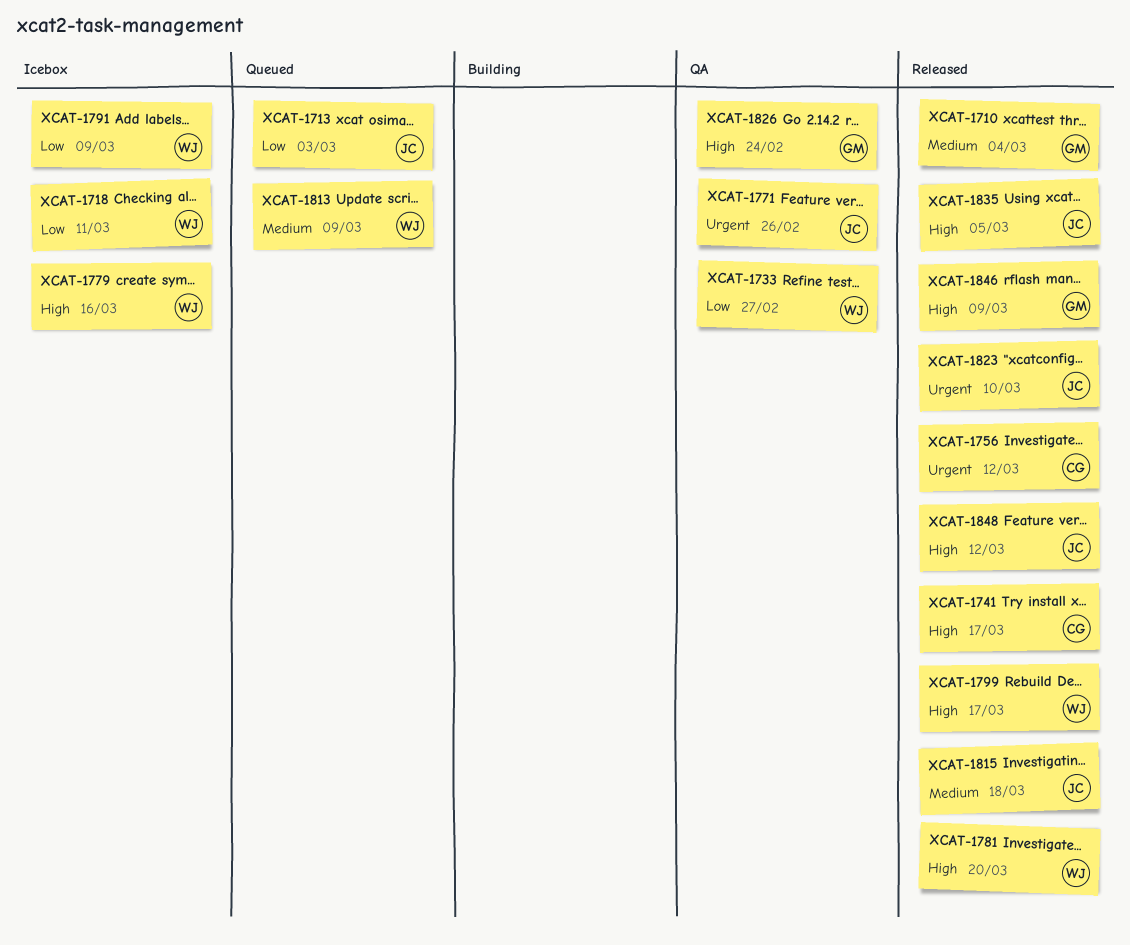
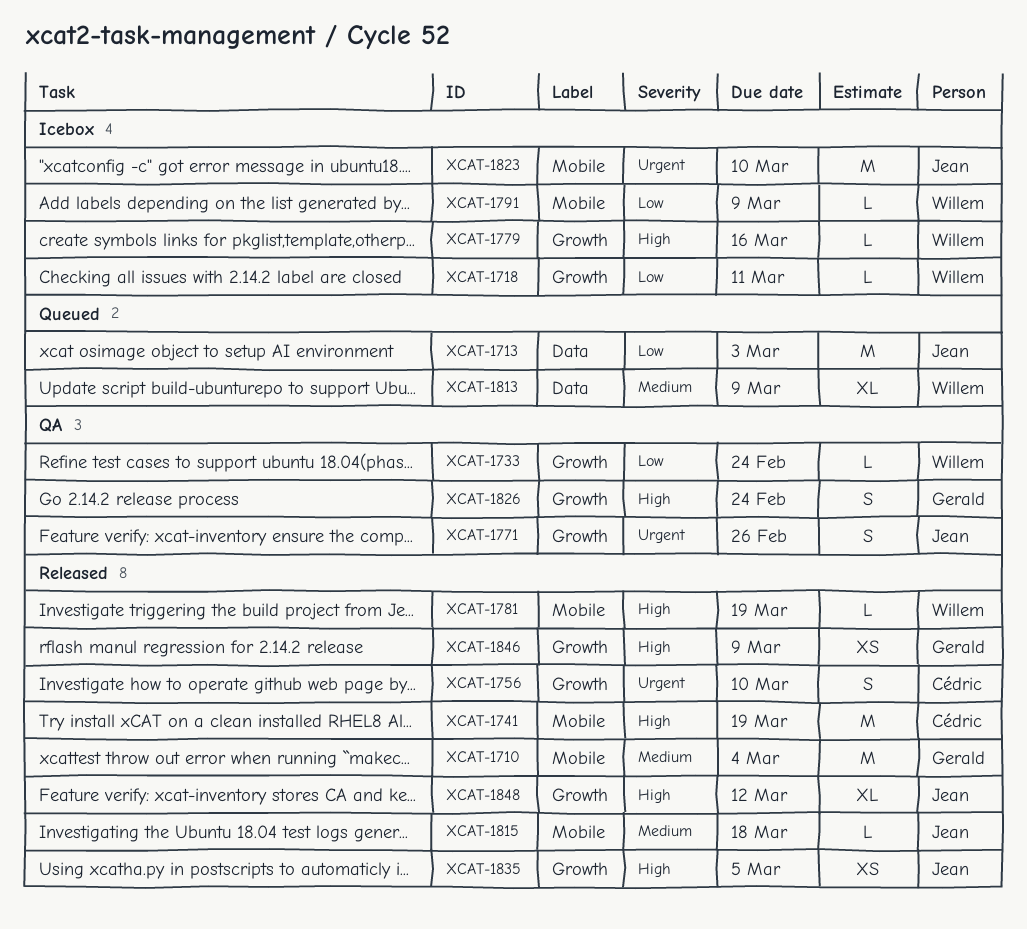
XCAT-1733, due: Feb 27 -> Feb 24
XCAT-1741, due: Mar 17 -> Mar 19
XCAT-1756, due: Mar 12 -> Mar 10
XCAT-1781, due: Mar 20 -> Mar 19
XCAT-1799: present -> none
XCAT-1823, status: Released -> Icebox

